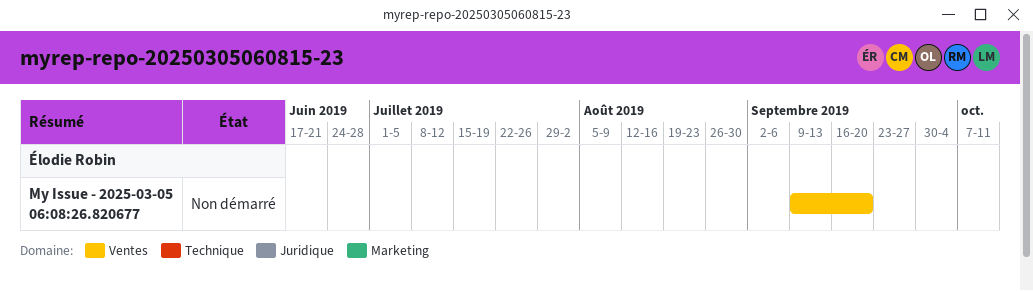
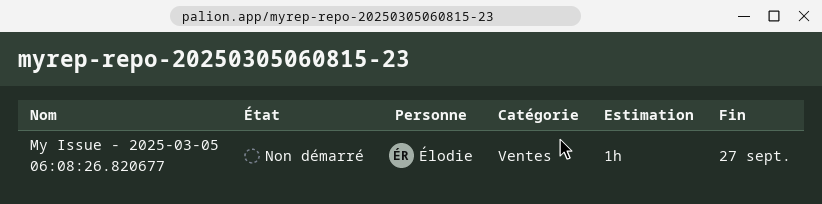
My Issue - 2025-03-05 06:08:26.820677, due: Sep 20 -> Sep 27

